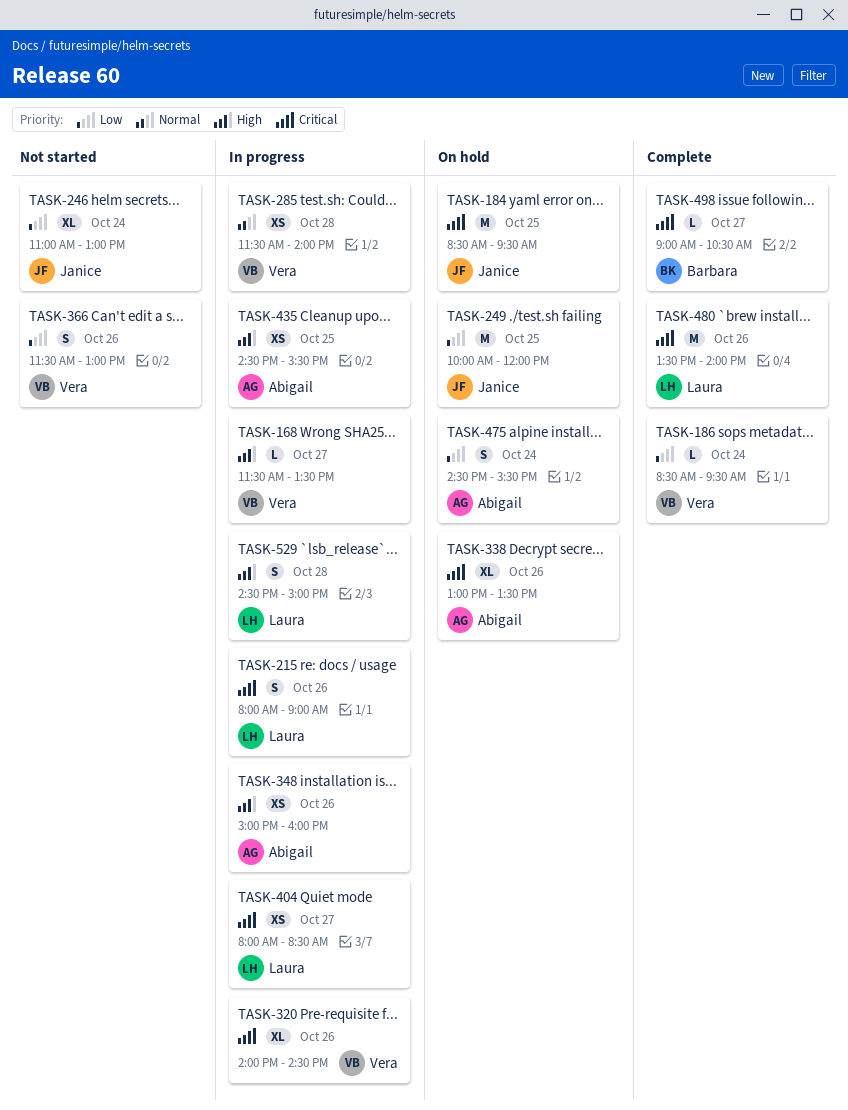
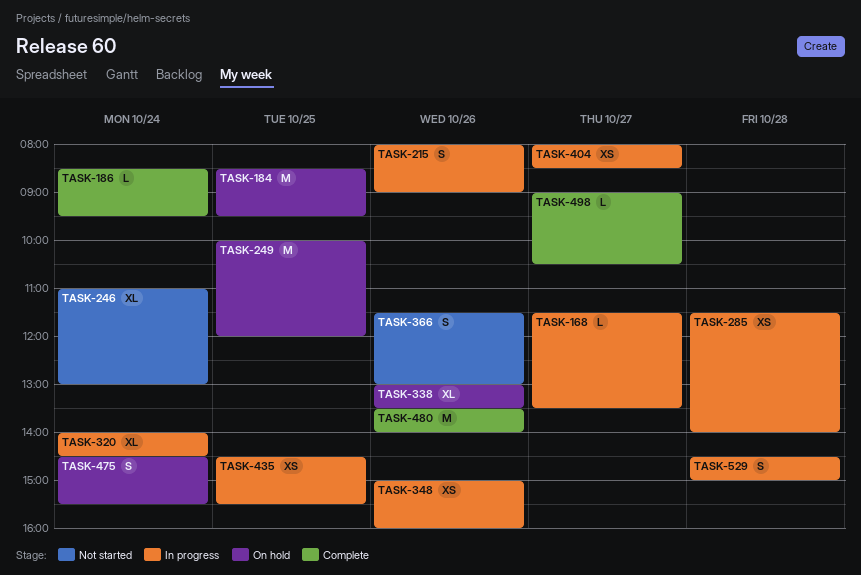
TASK-320, day: Oct 26 -> Oct 24

